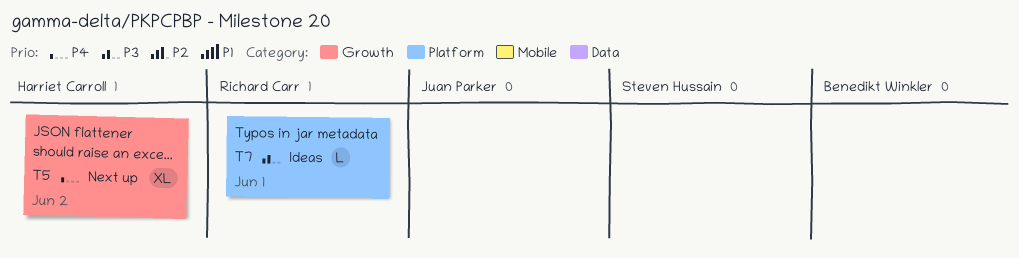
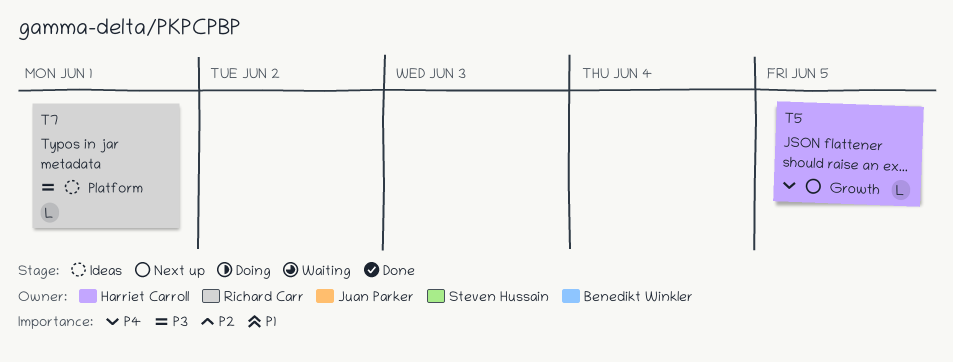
T5, estimate: XL -> L
T5, due: Jun 2 -> Jun 5

